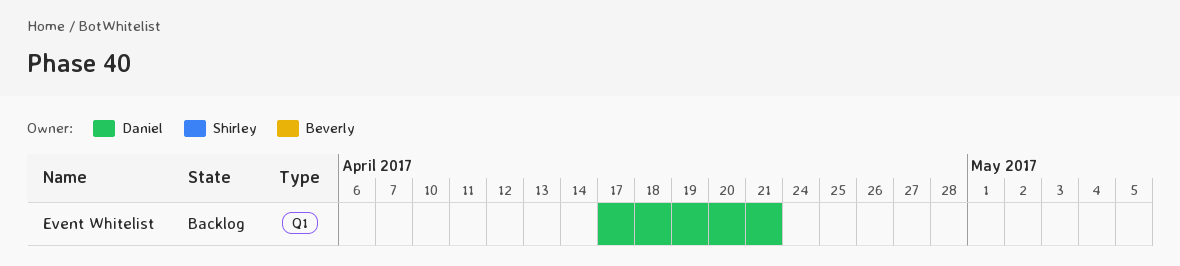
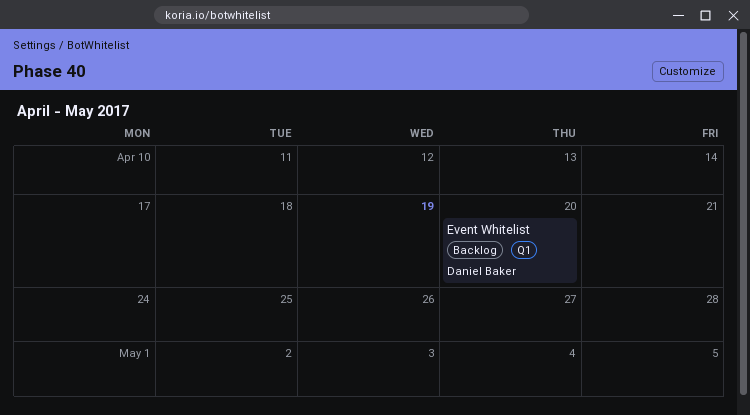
Event Whitelist, due: Apr 21 -> Apr 20

